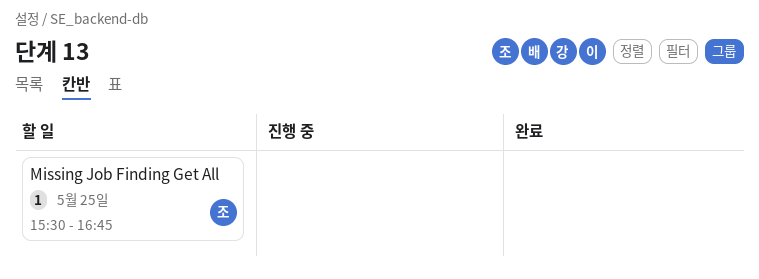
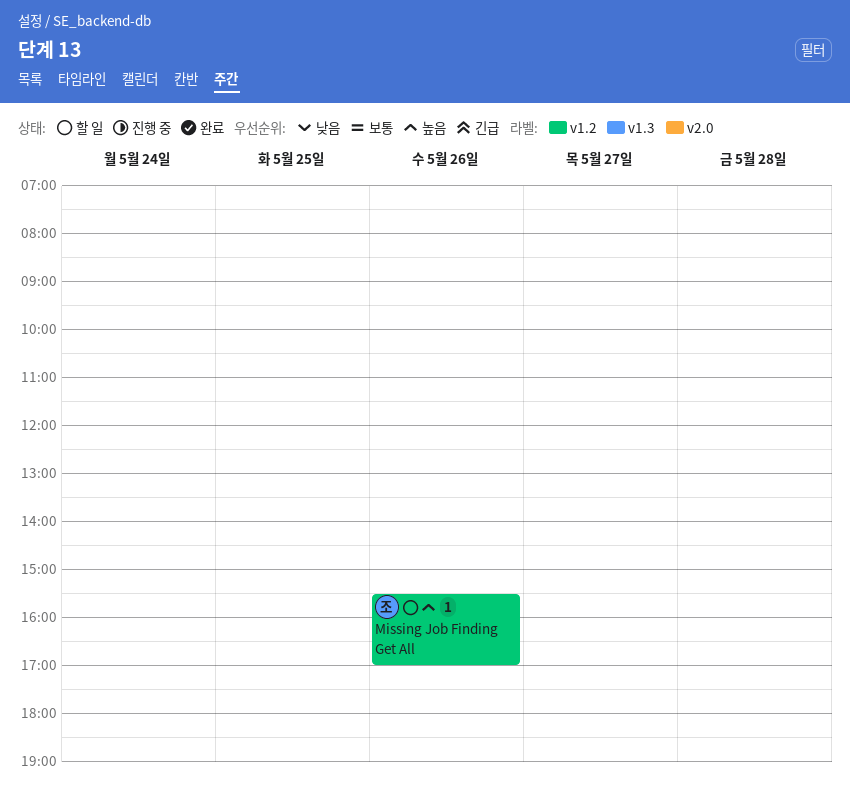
Missing Job Finding Get All, day: May 25 -> May 26
Missing Job Finding Get All, ends: 16:45 -> 17:00

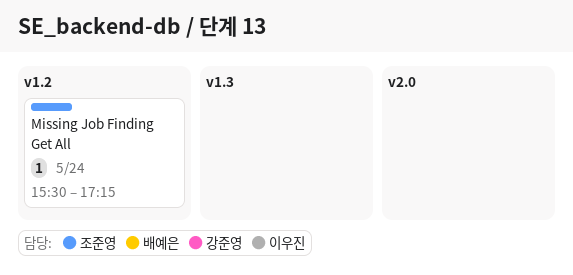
Missing Job Finding Get All, day: May 26 -> May 24
Missing Job Finding Get All, ends: 17:00 -> 17:15

